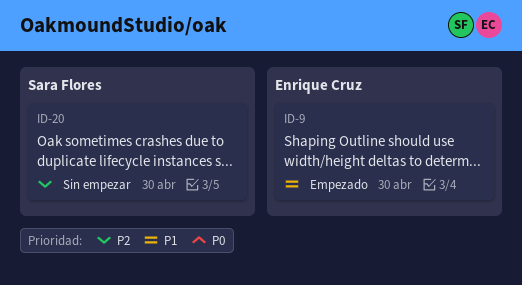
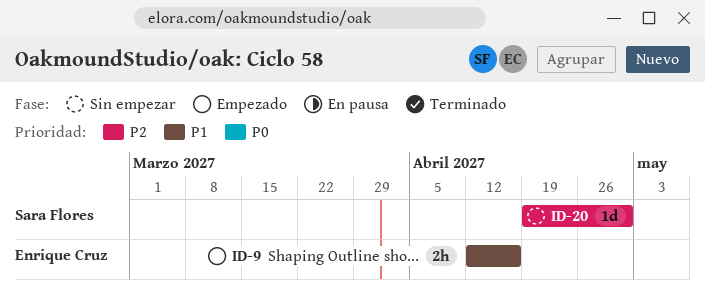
ID-9, due: Apr 30 -> Apr 16

